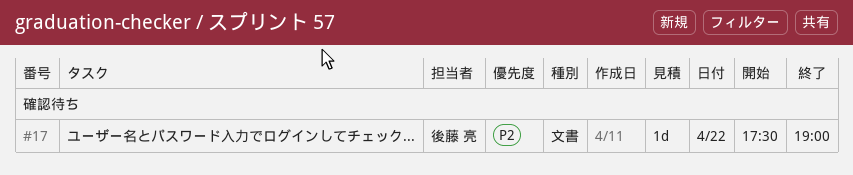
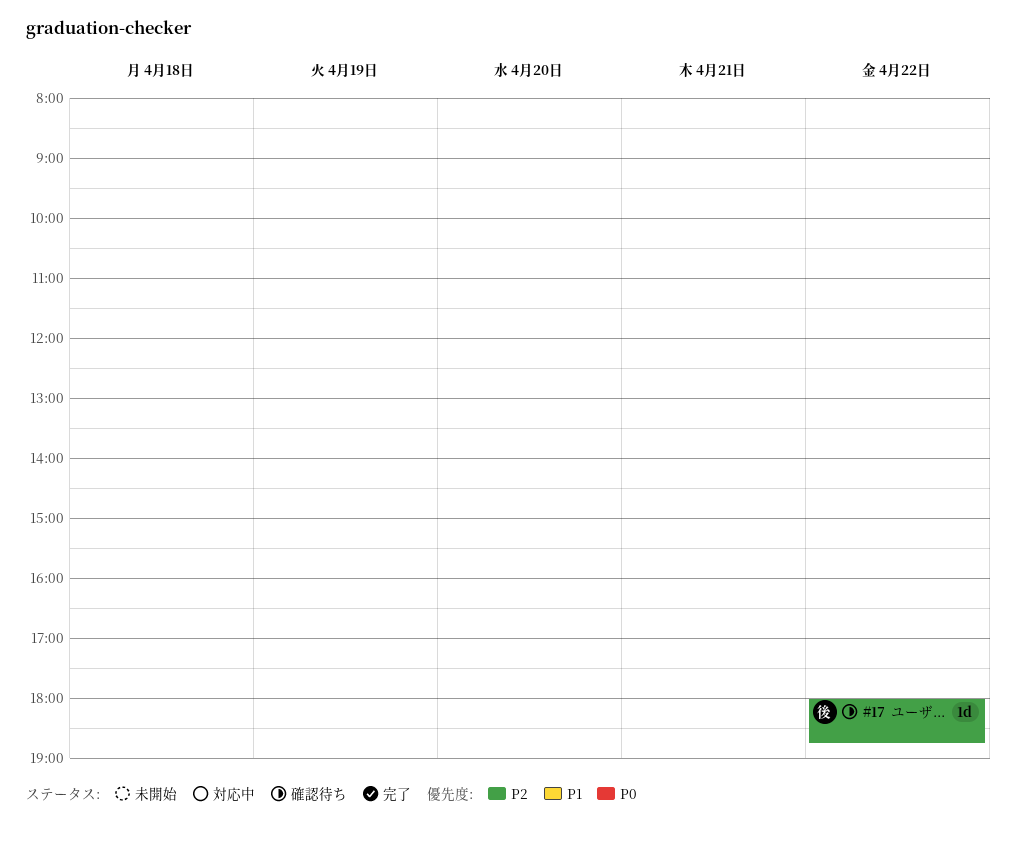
#17, begins: 17:30 -> 18:00
#17, ends: 19:00 -> 18:45

